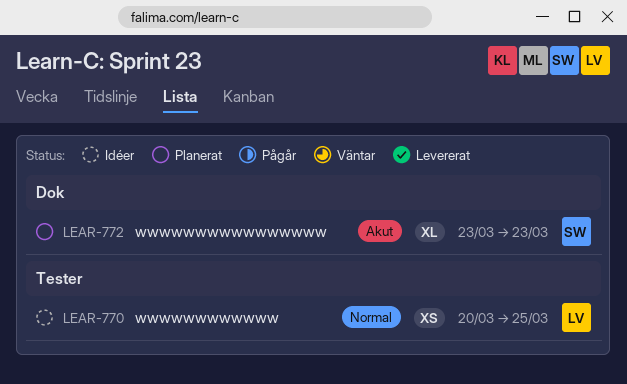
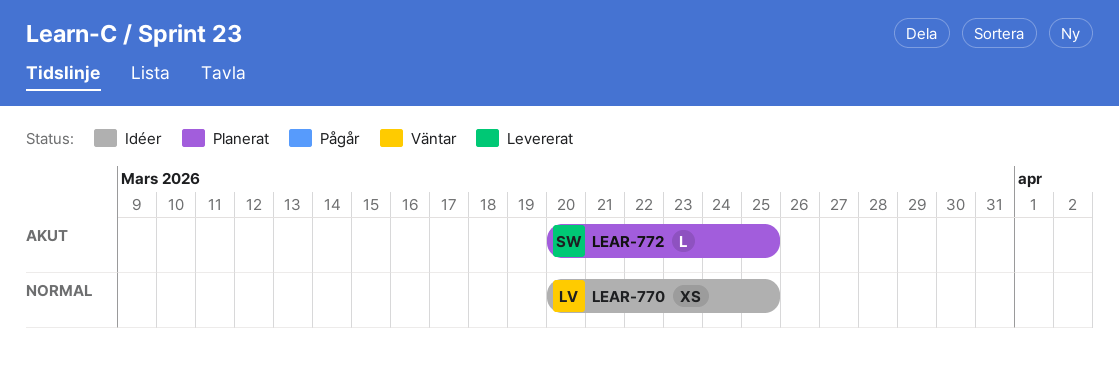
LEAR-772, estimate: XL -> L
LEAR-772, start: Mar 23 -> Mar 20
LEAR-772, due: Mar 23 -> Mar 25

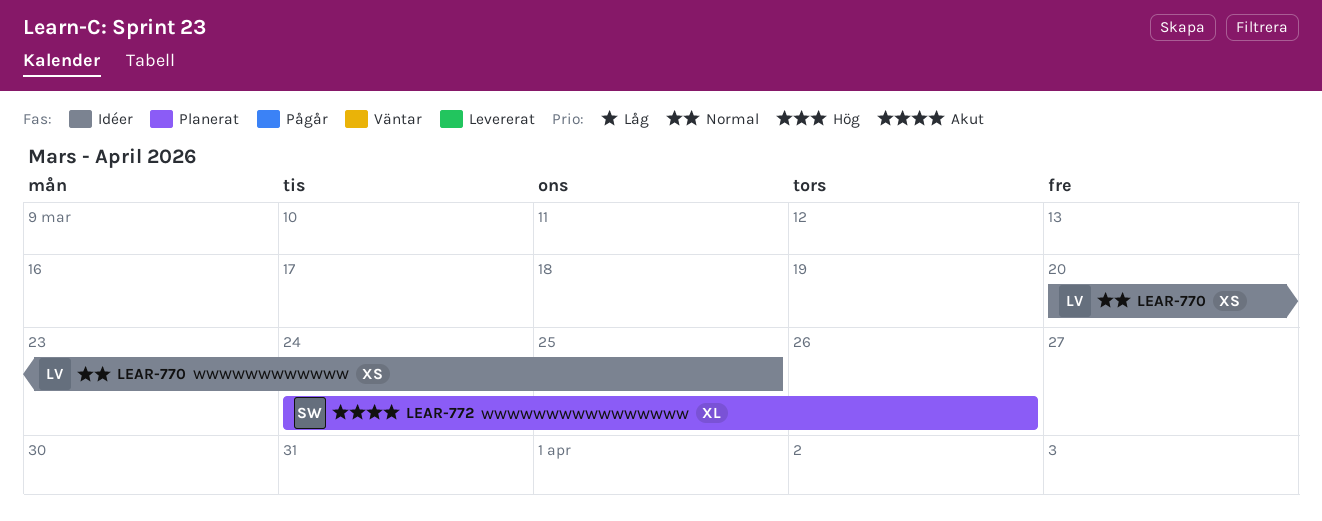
LEAR-772, estimate: L -> XL
LEAR-772, start: Mar 20 -> Mar 24
LEAR-772, due: Mar 25 -> Mar 26

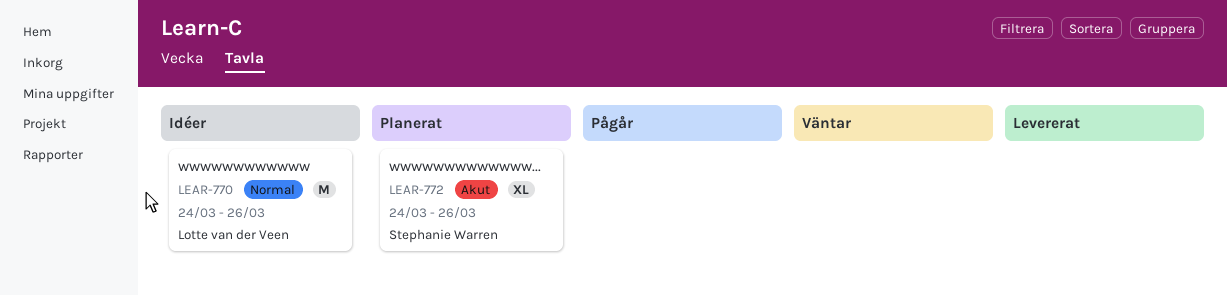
LEAR-770, estimate: XS -> M
LEAR-770, start: Mar 20 -> Mar 24
LEAR-770, due: Mar 25 -> Mar 26

